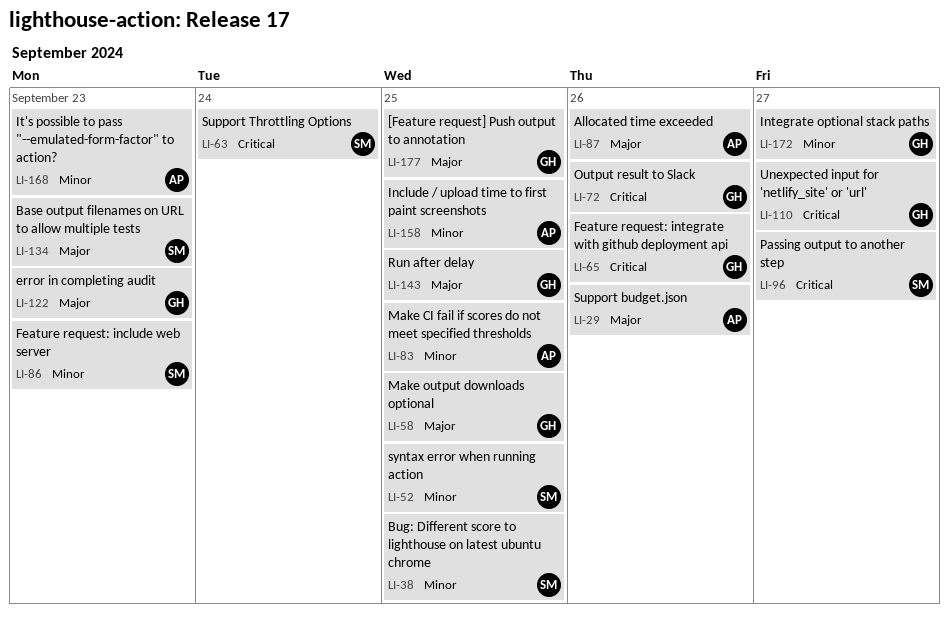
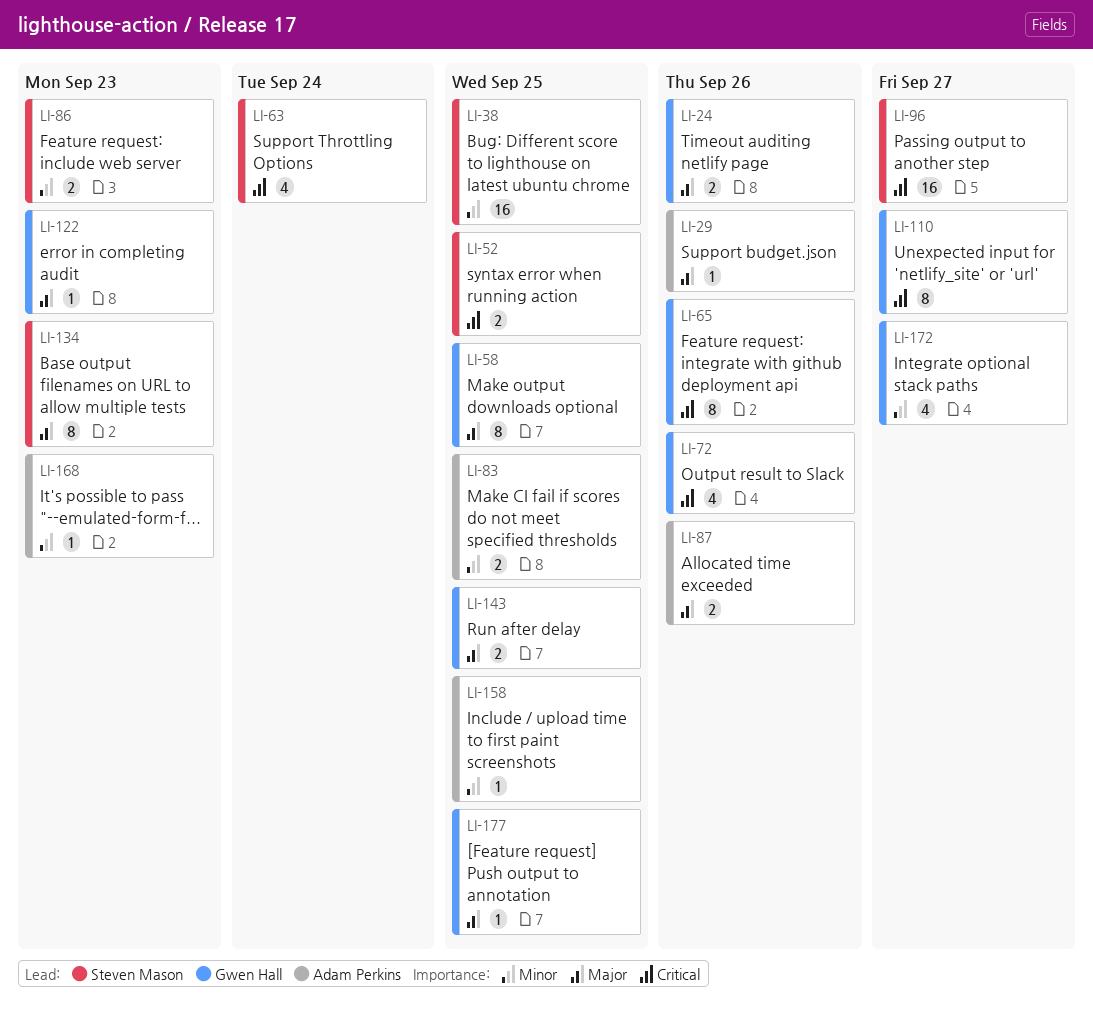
LI-24: none -> present
LI-52, priority: Minor -> Critical

